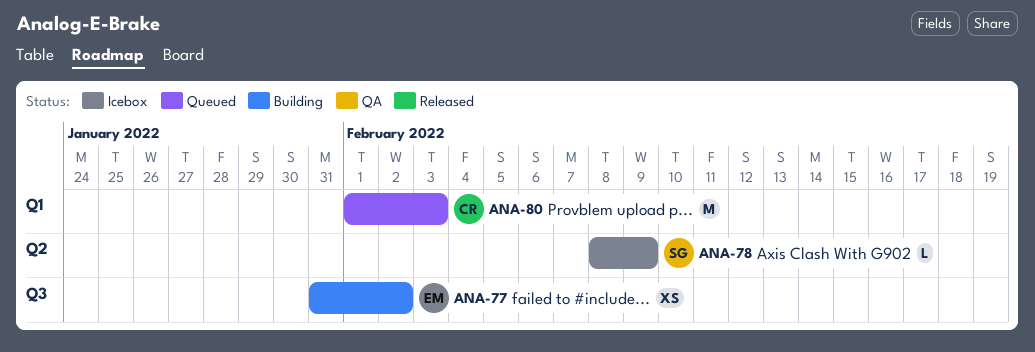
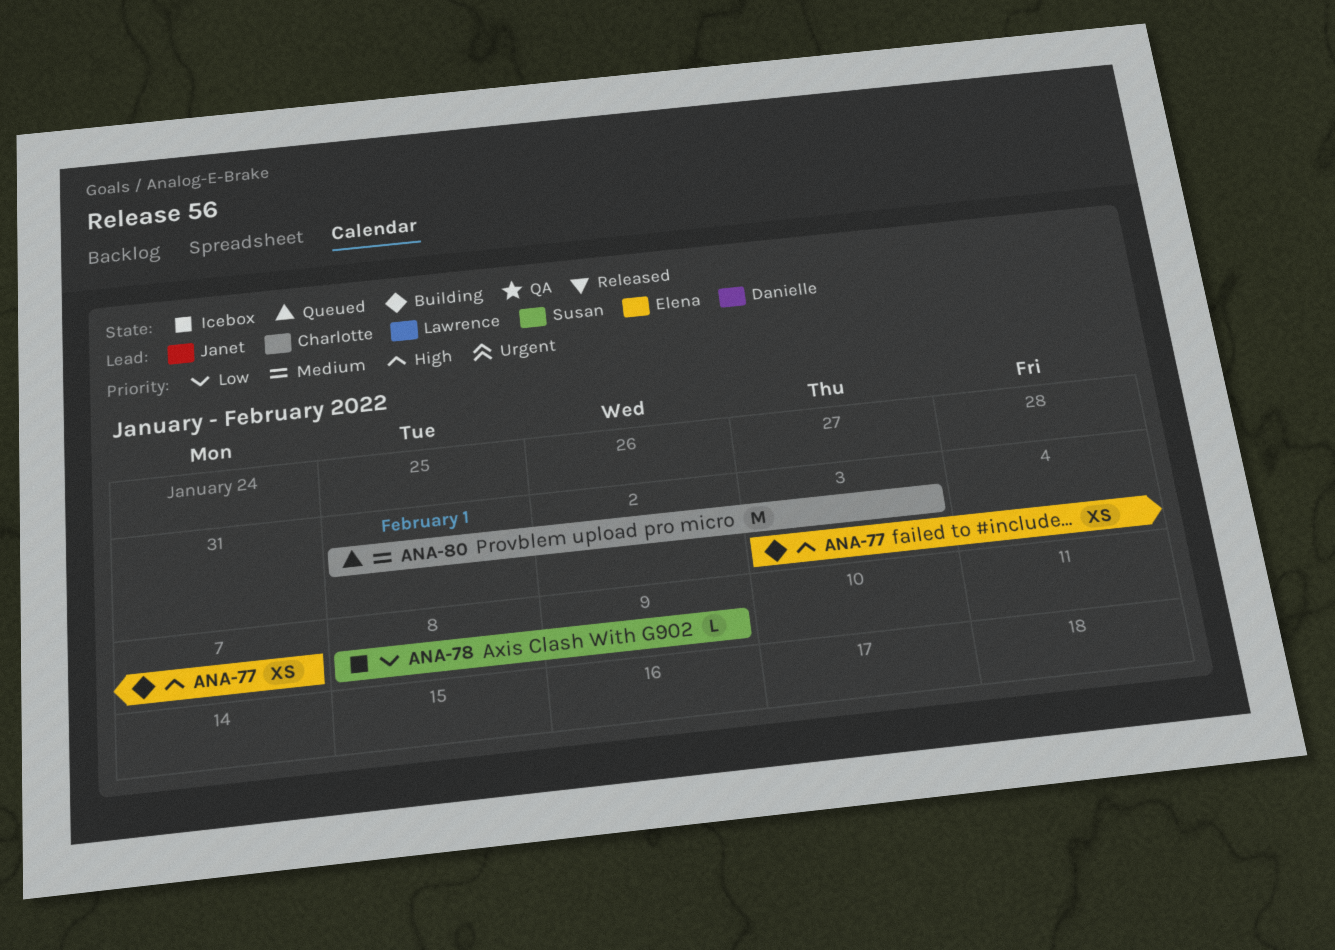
ANA-77, start: Jan 31 -> Feb 3
ANA-77, due: Feb 2 -> Feb 7

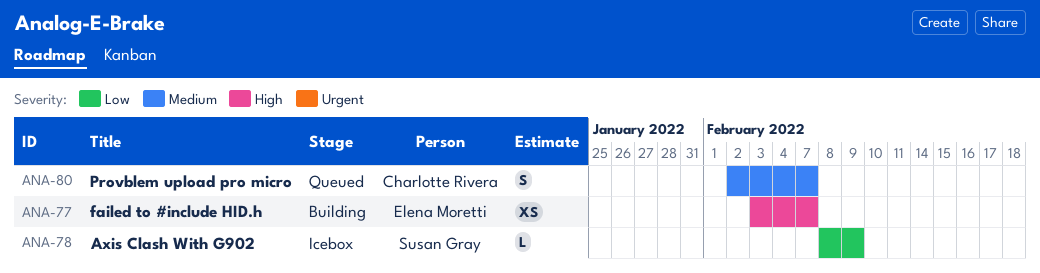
ANA-80, estimate: M -> S
ANA-80, start: Feb 1 -> Feb 2
ANA-80, due: Feb 3 -> Feb 7

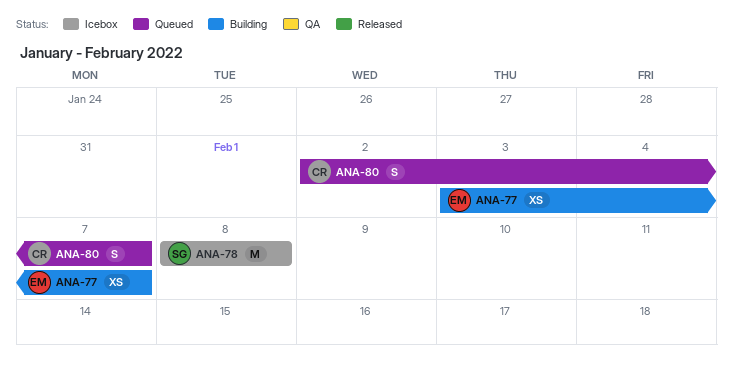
ANA-78, estimate: L -> M
ANA-78, due: Feb 9 -> Feb 8

